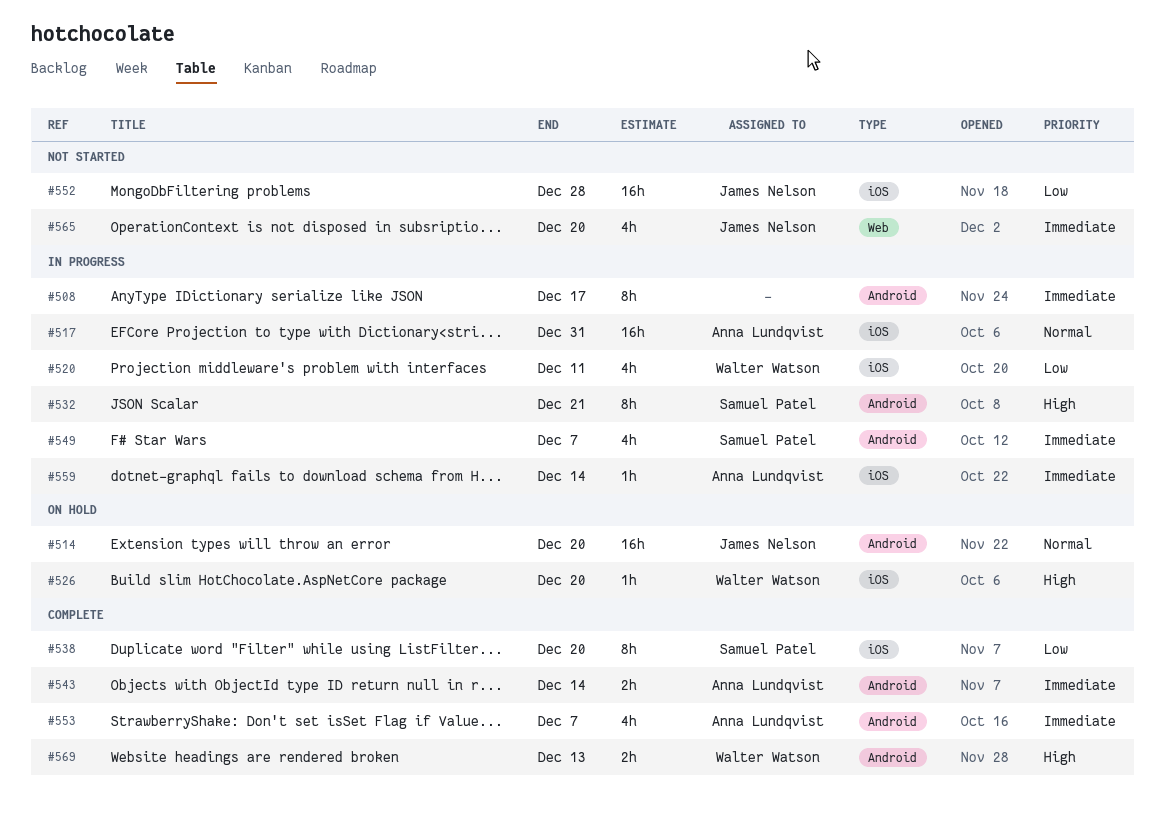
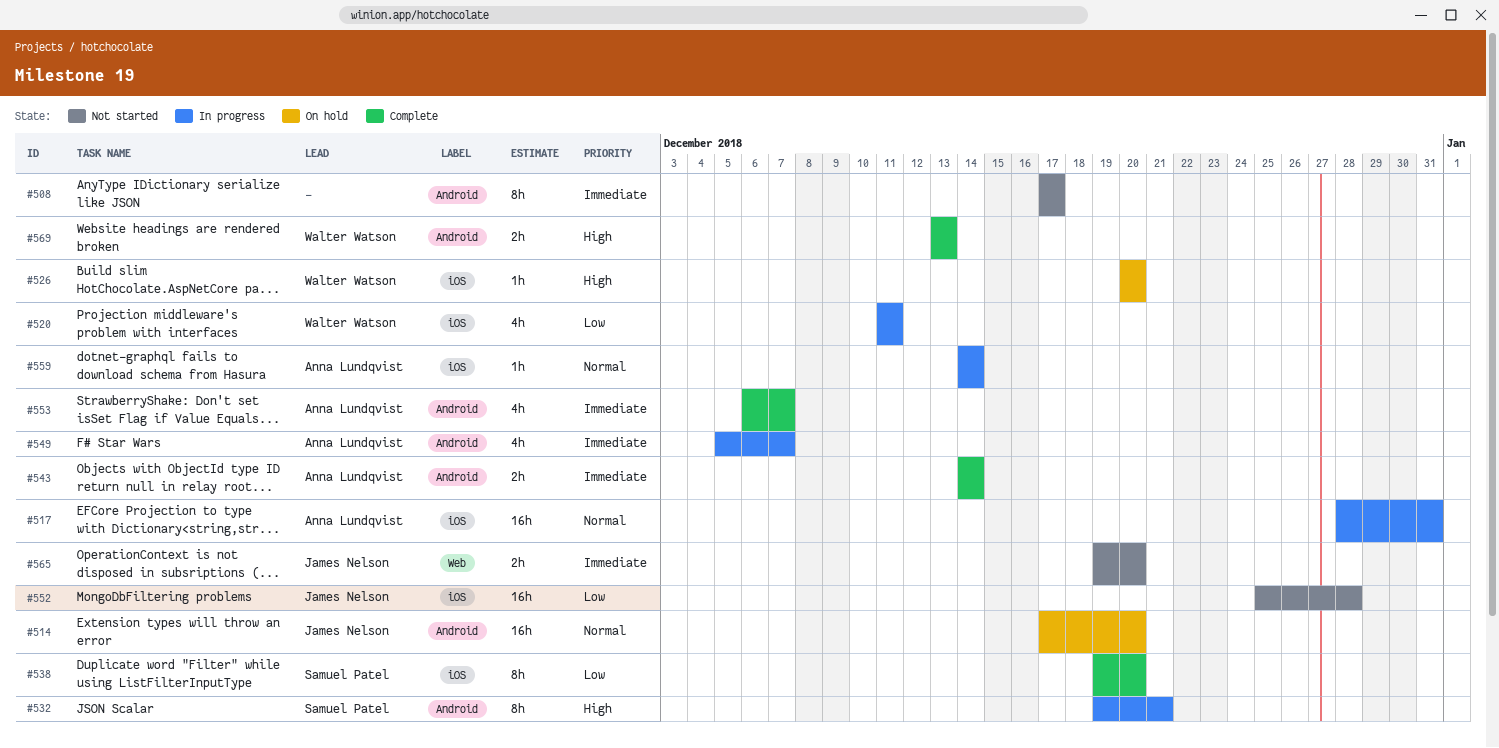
#508, status: In progress -> Not started
#549, owner: Samuel Patel -> Anna Lundqvist
#559, priority: Immediate -> Normal
#565, estimate: 4h -> 2h

